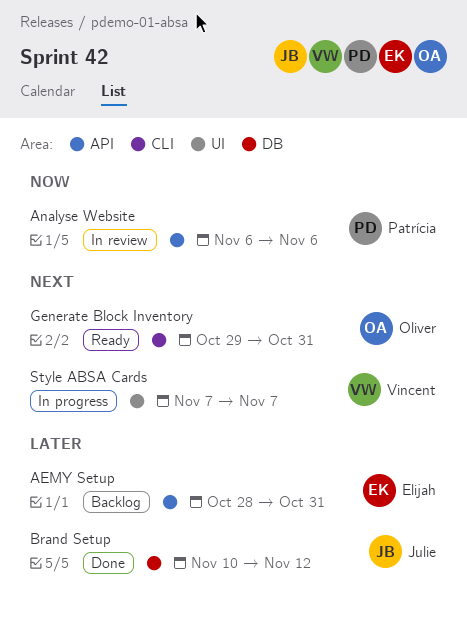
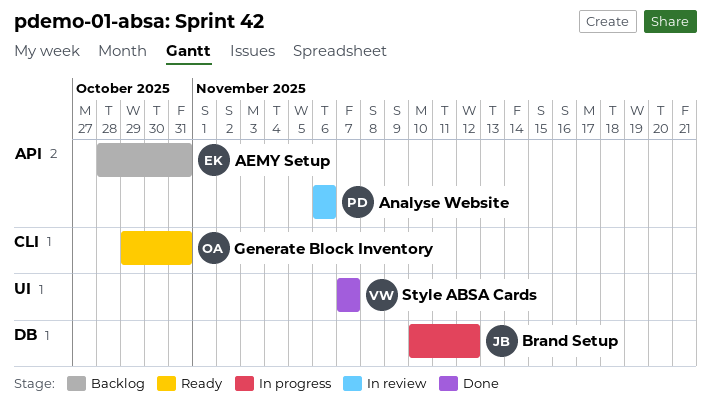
Brand Setup, status: Done -> In progress
Style ABSA Cards, status: In progress -> Done

